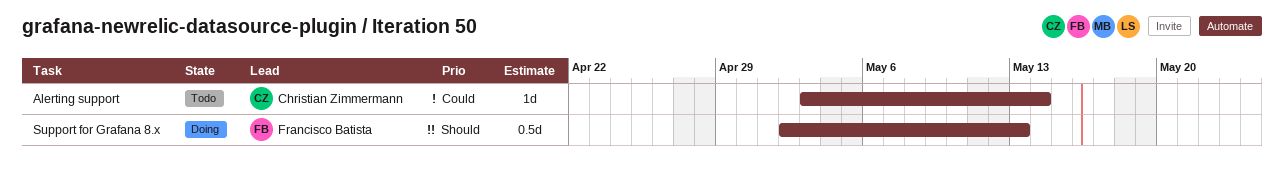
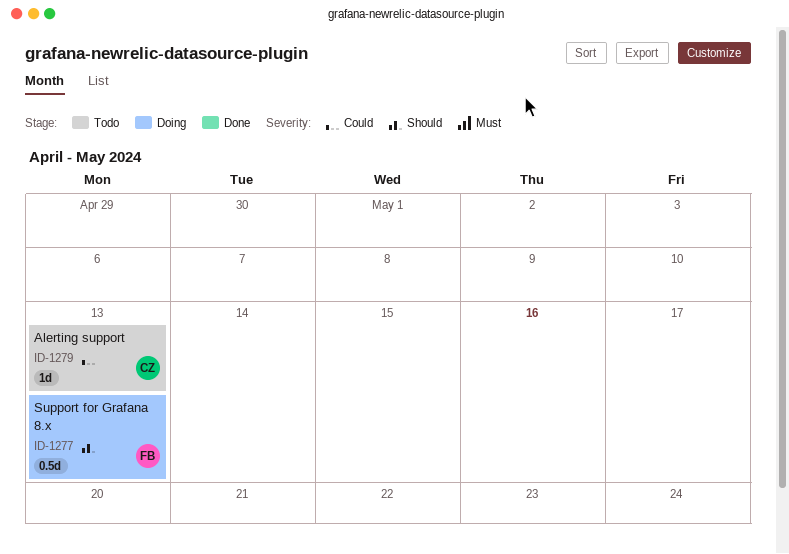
Alerting support, due: May 14 -> May 13

